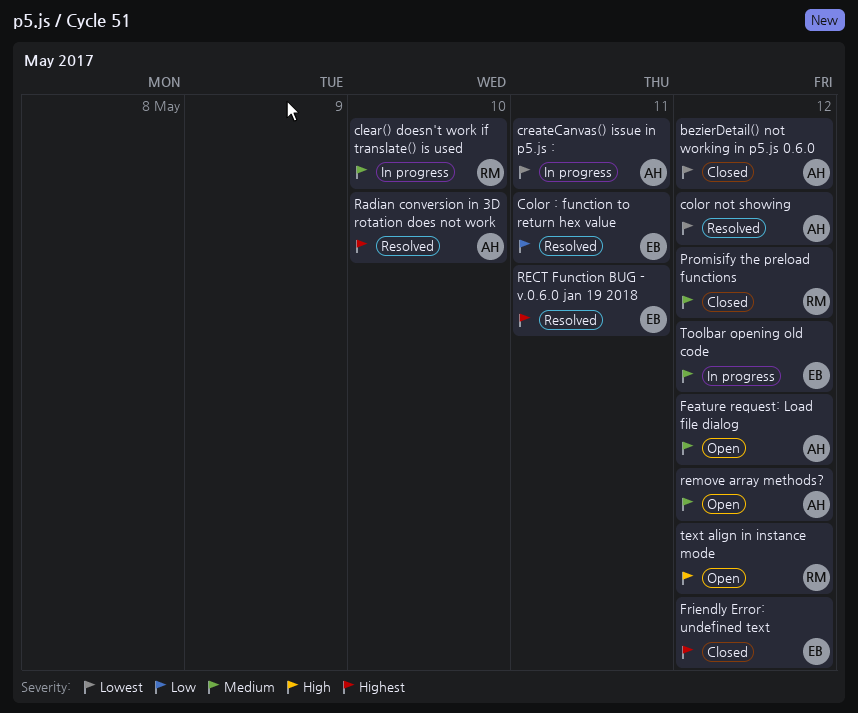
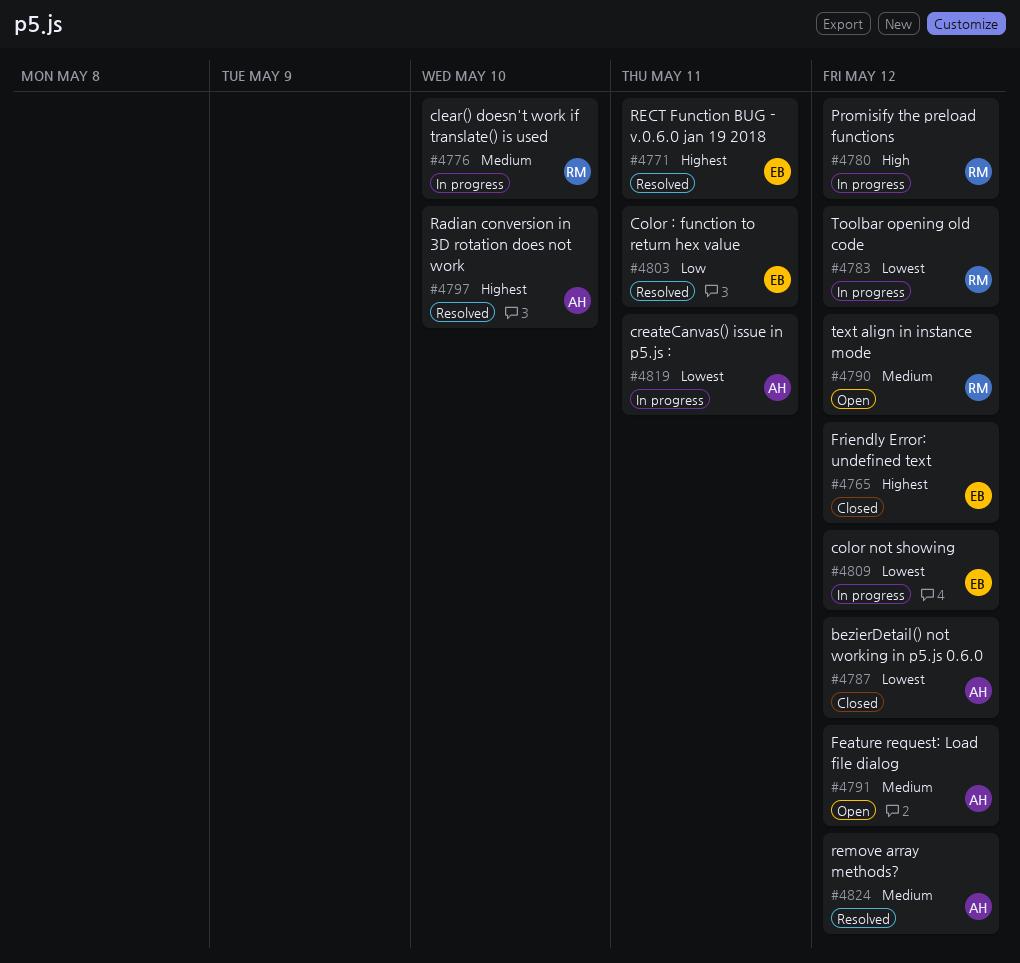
color not showing, status: Resolved -> In progress
color not showing, owner: AH -> EB
Promisify the preload functions, status: Closed -> In progress
Promisify the preload functions, priority: Medium -> High
remove array methods?, status: Open -> Resolved
text align in instance mode, priority: High -> Medium
Toolbar opening old code, owner: EB -> RM
Toolbar opening old code, priority: Medium -> Lowest

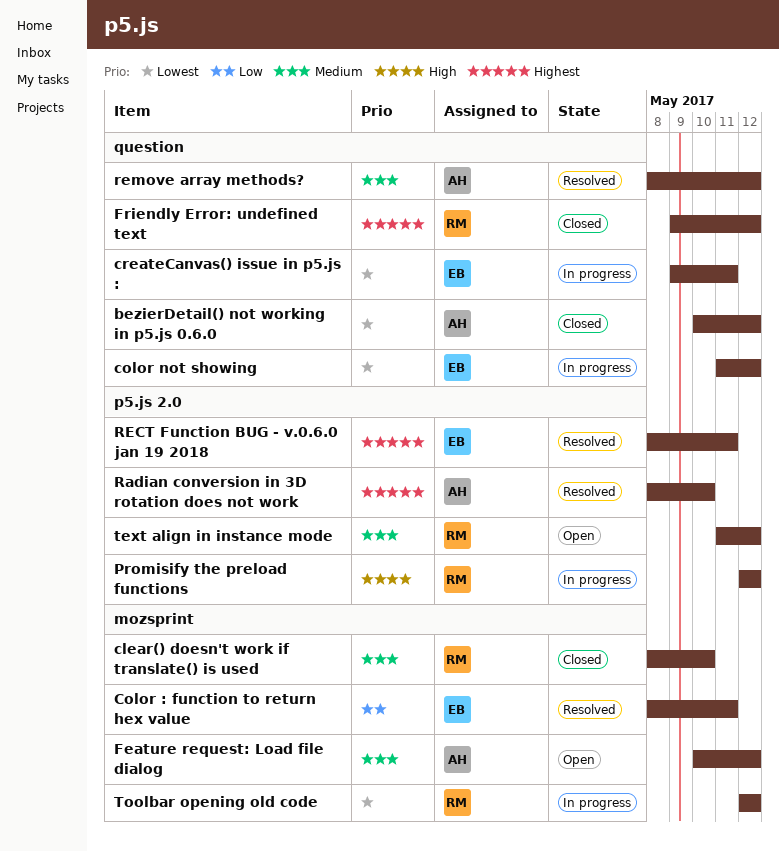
clear() doesn't work if translate() is used, status: In progress -> Closed
createCanvas() issue in p5.js :, owner: AH -> EB
Friendly Error: undefined text, owner: EB -> RM

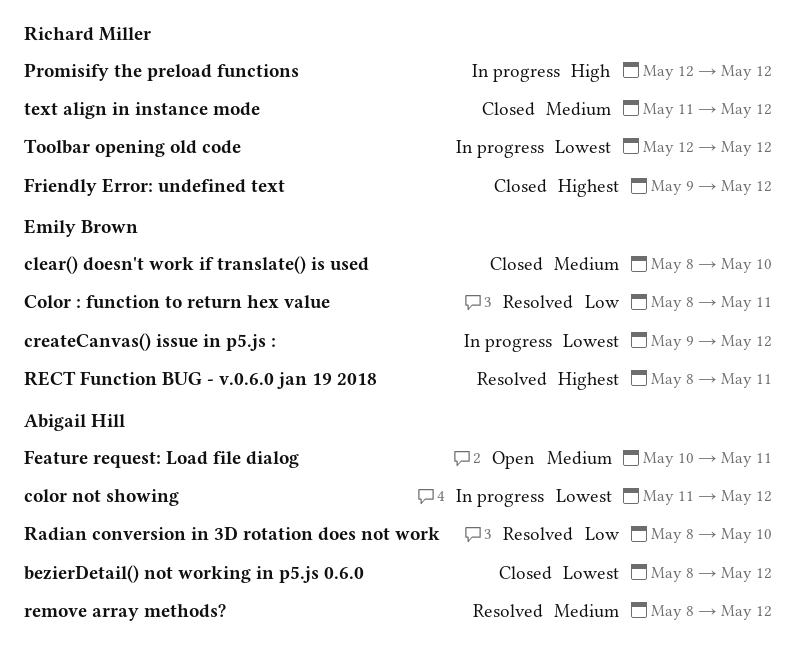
bezierDetail() not working in p5.js 0.6.0, start: May 10 -> May 8
clear() doesn't work if translate() is used, owner: Richard Miller -> Emily Brown
color not showing, owner: Emily Brown -> Abigail Hill
createCanvas() issue in p5.js :, due: May 11 -> May 12
Feature request: Load file dialog, due: May 12 -> May 11
Radian conversion in 3D rotation does not work, priority: Highest -> Low
text align in instance mode, status: Open -> Closed

